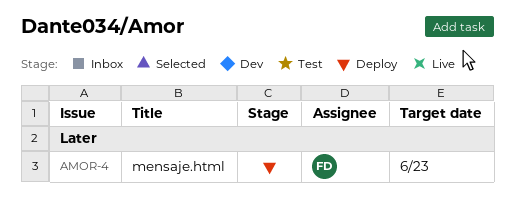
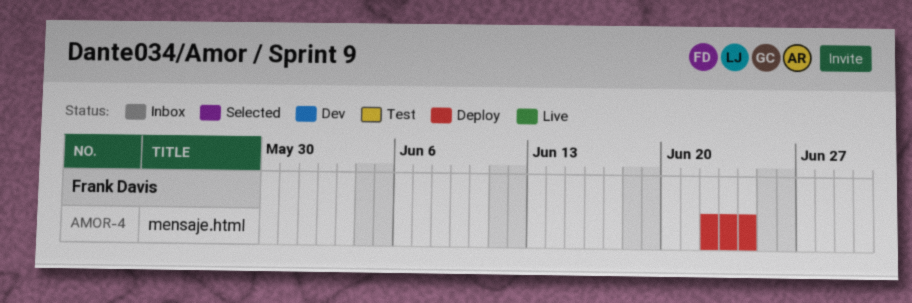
AMOR-4, due: Jun 23 -> Jun 24

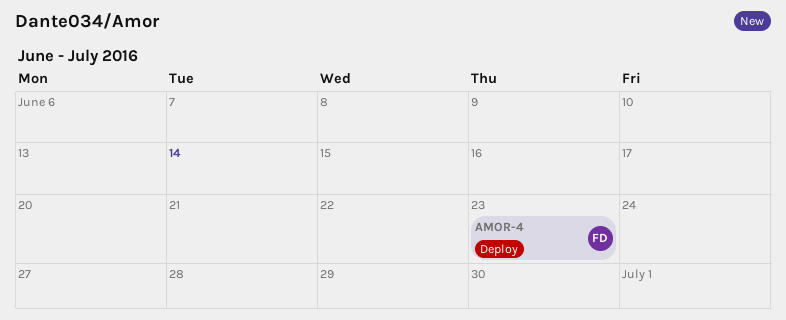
AMOR-4, due: Jun 24 -> Jun 23

